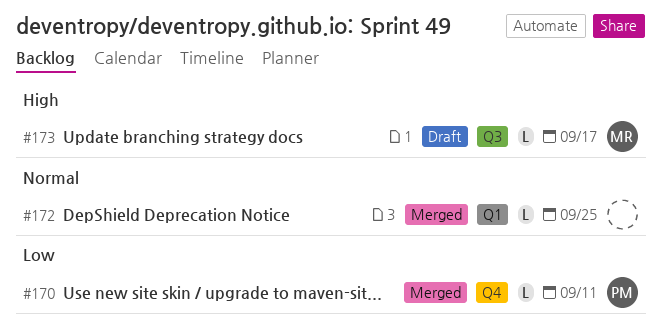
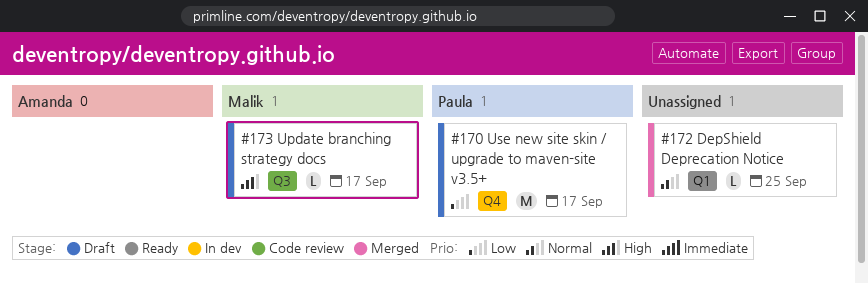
#170, status: Merged -> Draft
#170, estimate: L -> M
#170, due: Sep 11 -> Sep 17

